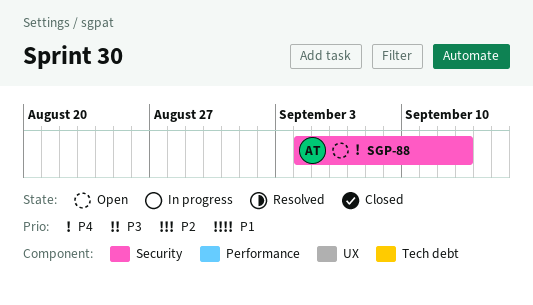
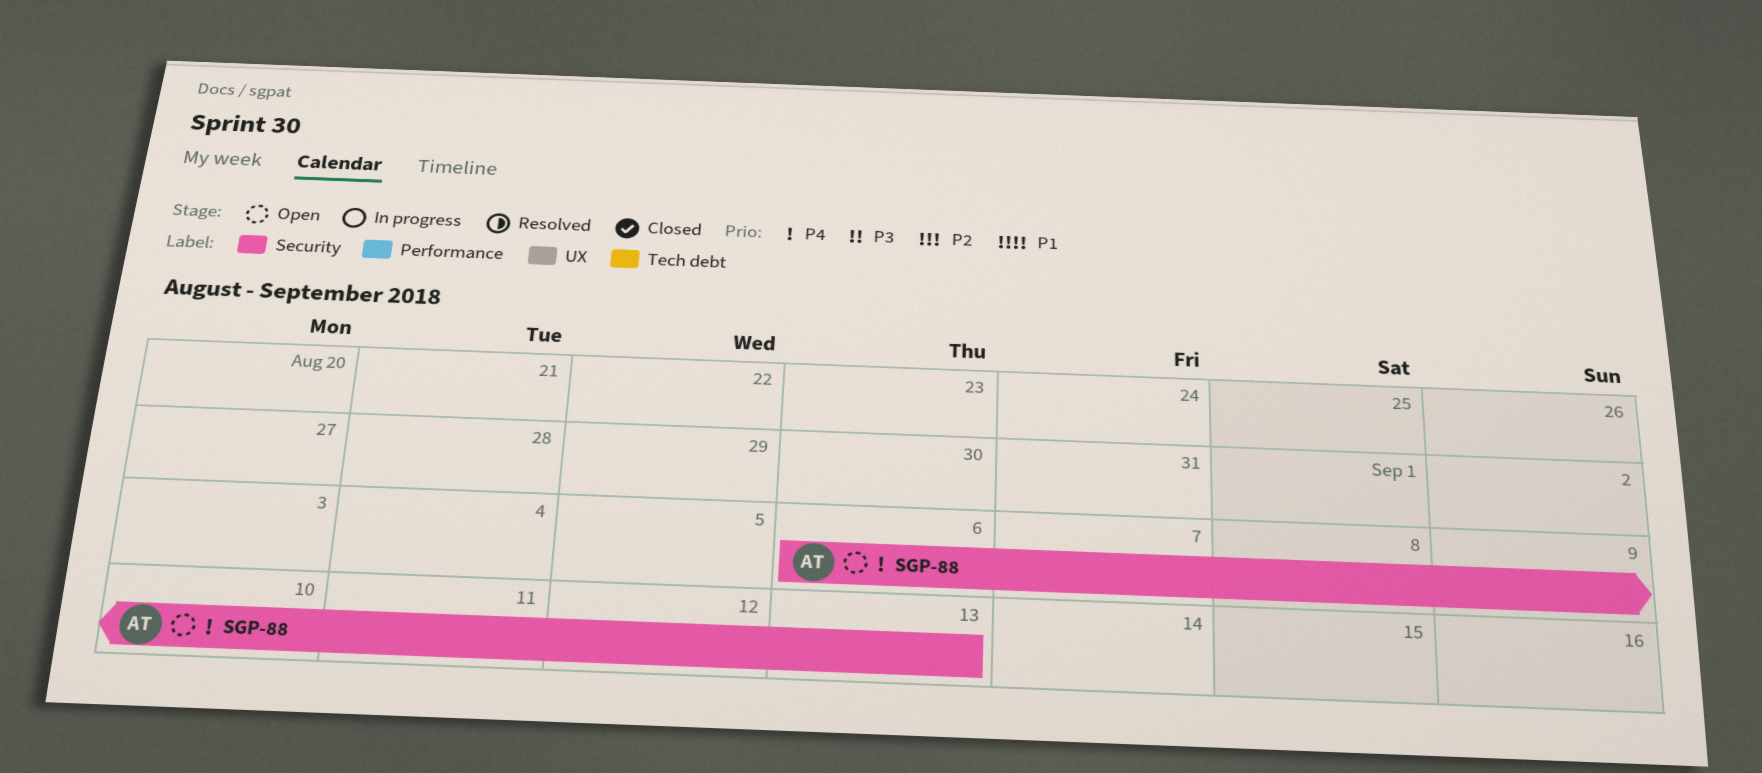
SGP-88, start: Sep 4 -> Sep 6

